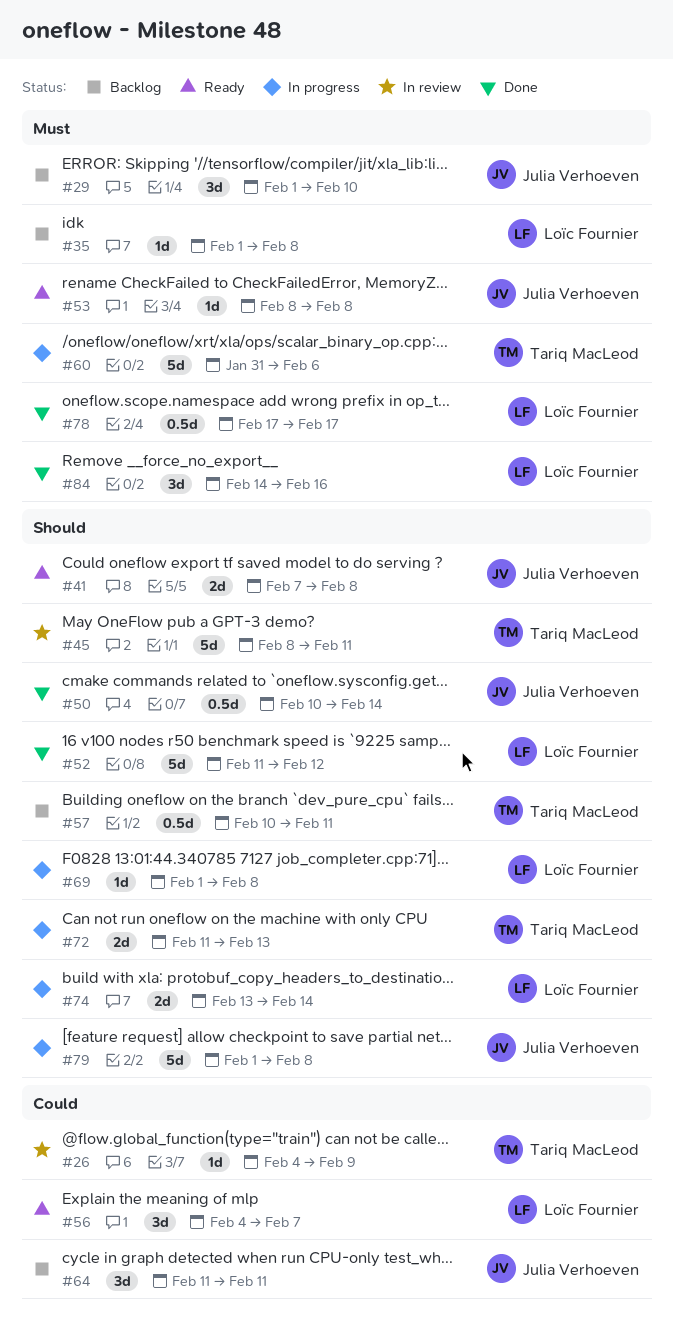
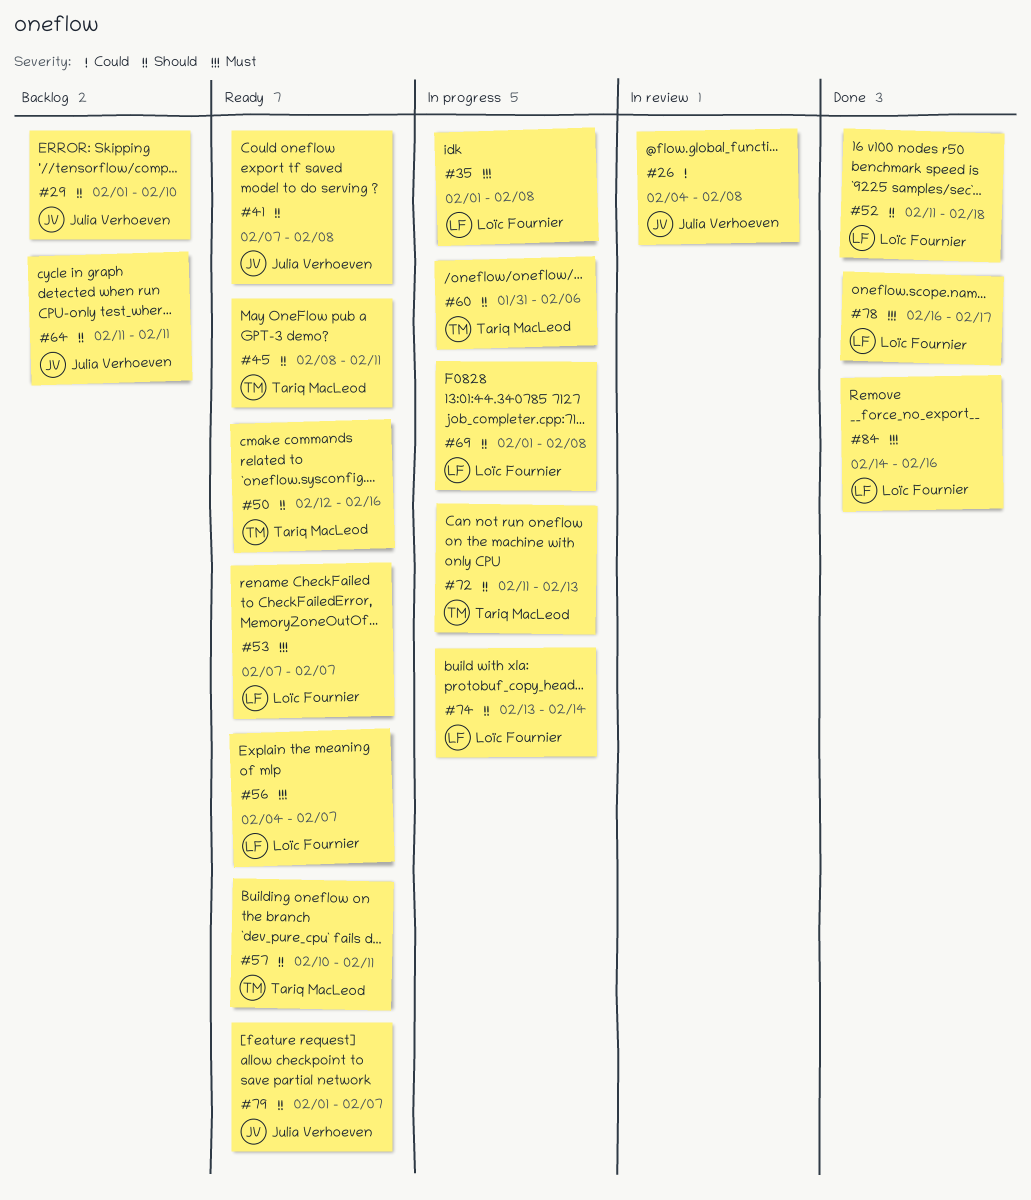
#26, owner: Tariq MacLeod -> Julia Verhoeven
#26, due: Feb 9 -> Feb 8
#29, priority: Must -> Should
#35, status: Backlog -> In progress
#45, status: In review -> Ready
#50, status: Done -> Ready
#50, owner: Julia Verhoeven -> Tariq MacLeod
#50, start: Feb 10 -> Feb 12
#50, due: Feb 14 -> Feb 16
#52, due: Feb 12 -> Feb 18
#53, owner: Julia Verhoeven -> Loïc Fournier
#53, start: Feb 8 -> Feb 7
#53, due: Feb 8 -> Feb 7
#56, priority: Could -> Must
#57, status: Backlog -> Ready
#60, priority: Must -> Should
#64, priority: Could -> Should
#78, start: Feb 17 -> Feb 16
#79, status: In progress -> Ready
#79, due: Feb 8 -> Feb 7

